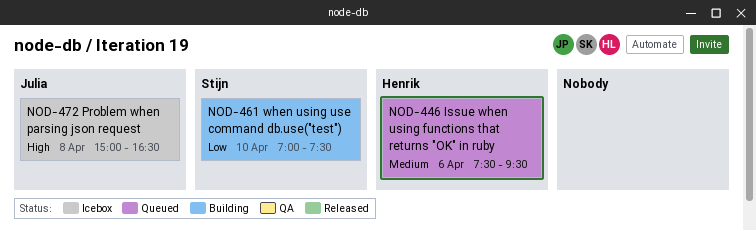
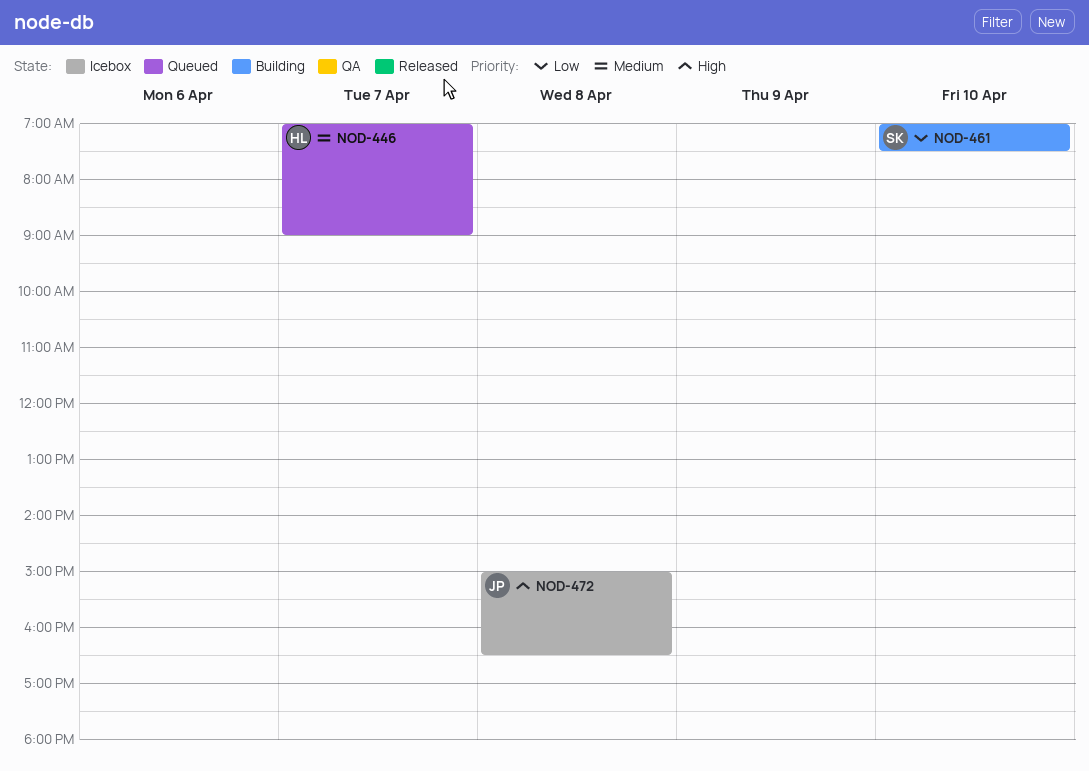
NOD-446, day: Apr 6 -> Apr 7
NOD-446, begins: 07:30 -> 07:00
NOD-446, ends: 09:30 -> 09:00

